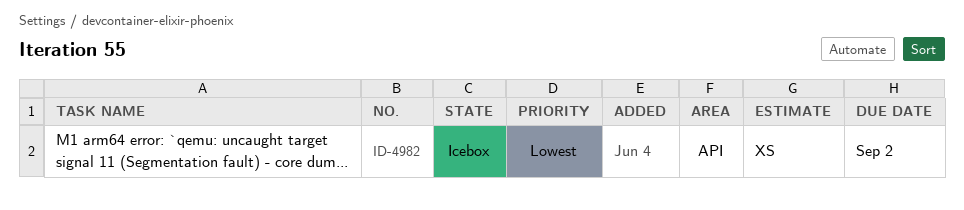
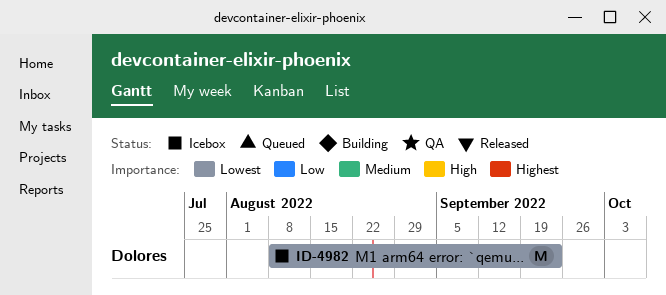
ID-4982, estimate: XS -> M
ID-4982, due: Sep 2 -> Sep 23

